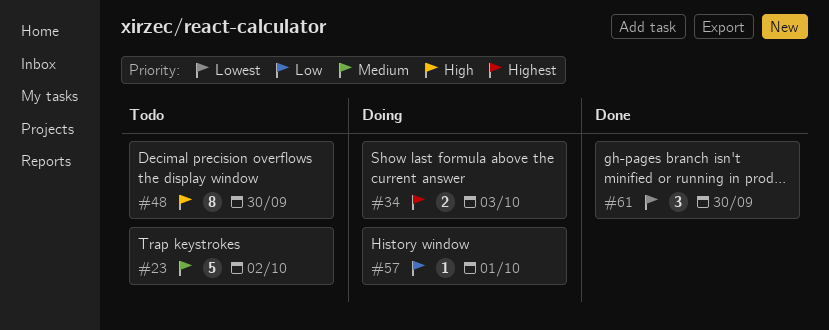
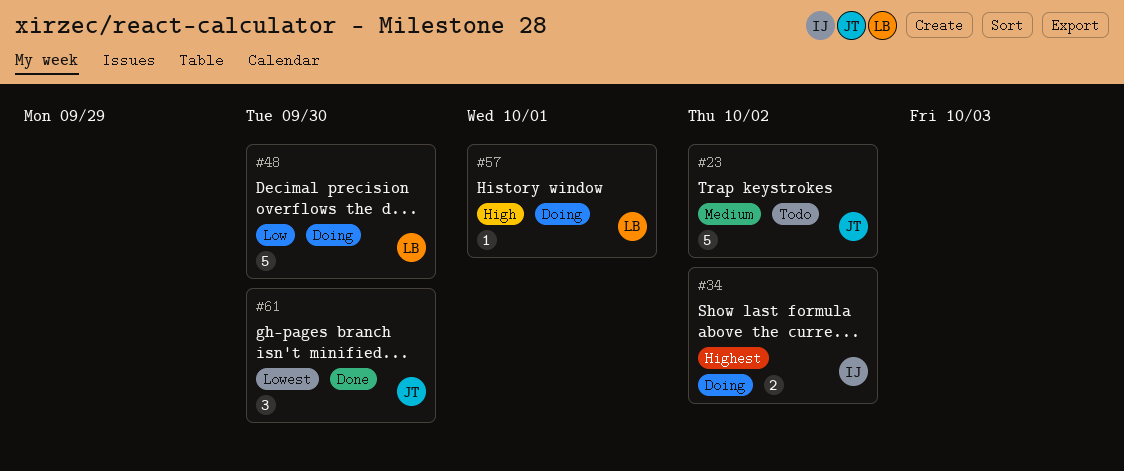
#34, due: Oct 3 -> Oct 2
#48, status: Todo -> Doing
#48, priority: High -> Low
#48, estimate: 8 -> 5
#57, priority: Low -> High

